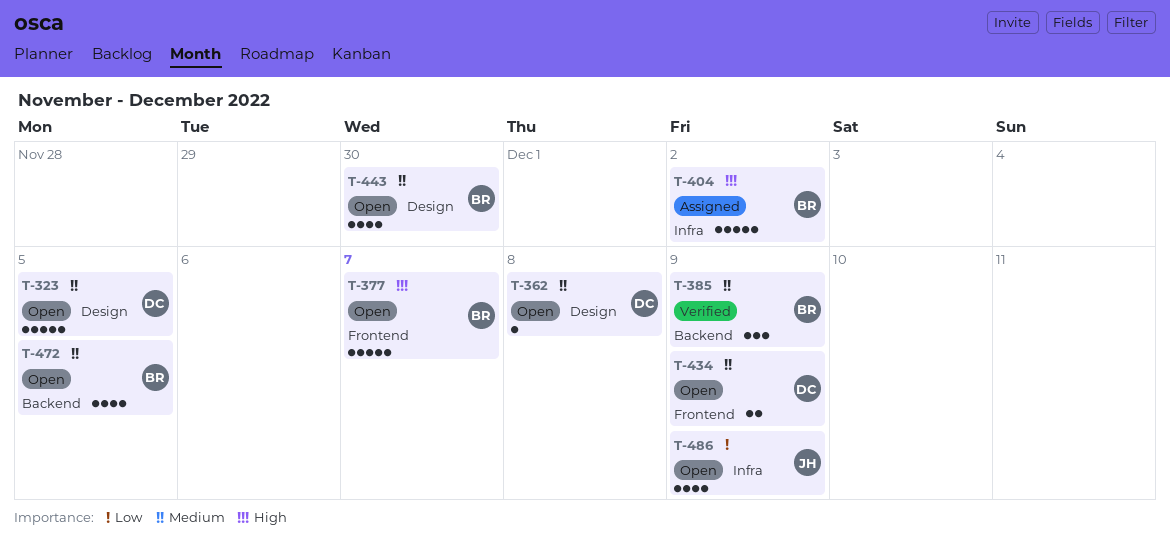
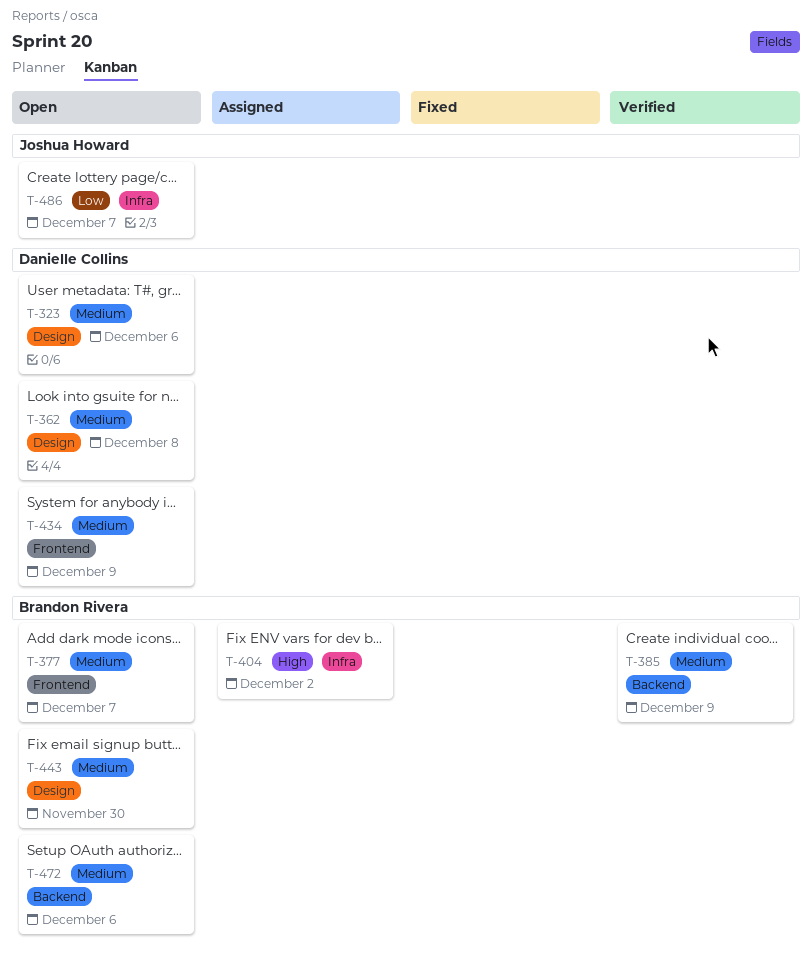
T-323, due: Dec 5 -> Dec 6
T-377, priority: High -> Medium
T-472, due: Dec 5 -> Dec 6
T-486, due: Dec 9 -> Dec 7

